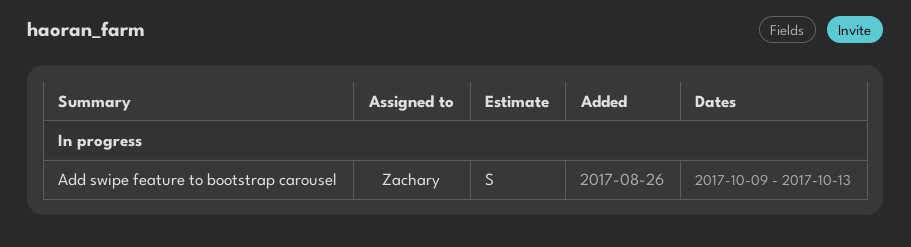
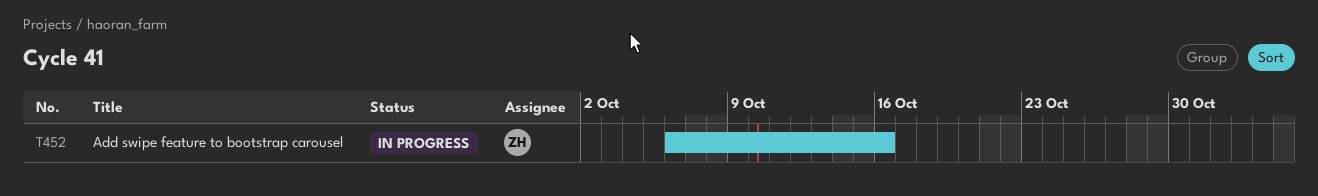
Add swipe feature to bootstrap carousel, start: Oct 9 -> Oct 6
Add swipe feature to bootstrap carousel, due: Oct 13 -> Oct 16

